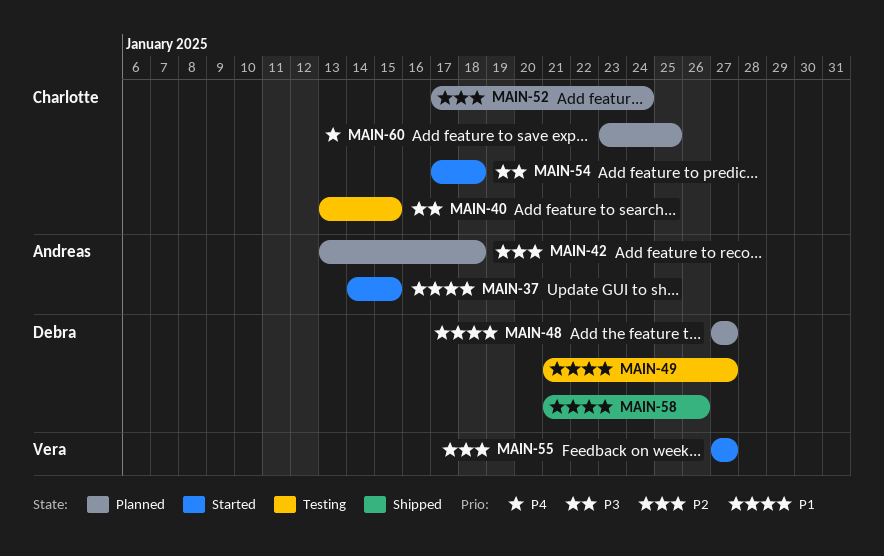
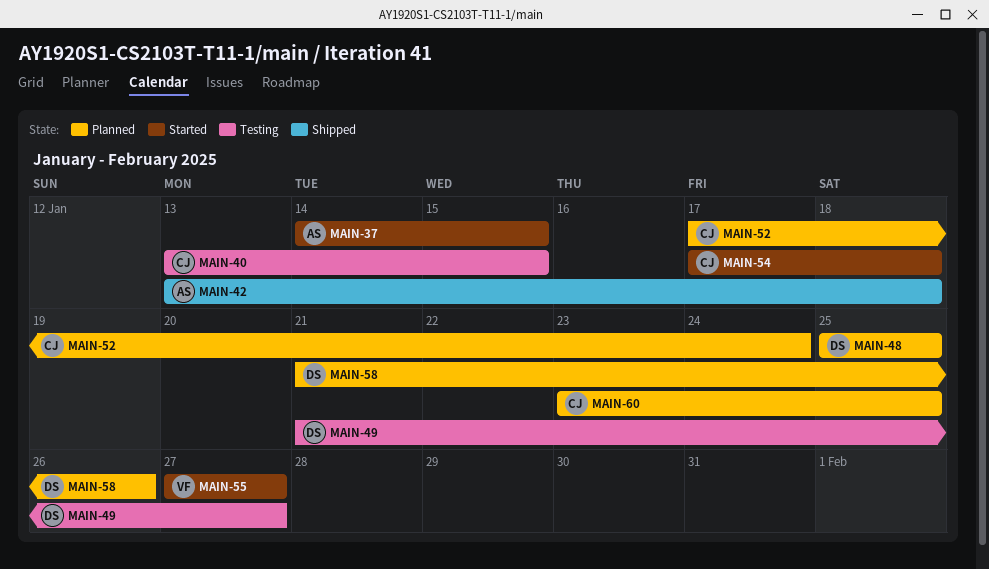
MAIN-42, status: Planned -> Shipped
MAIN-48, start: Jan 27 -> Jan 25
MAIN-48, due: Jan 27 -> Jan 25
MAIN-58, status: Shipped -> Planned

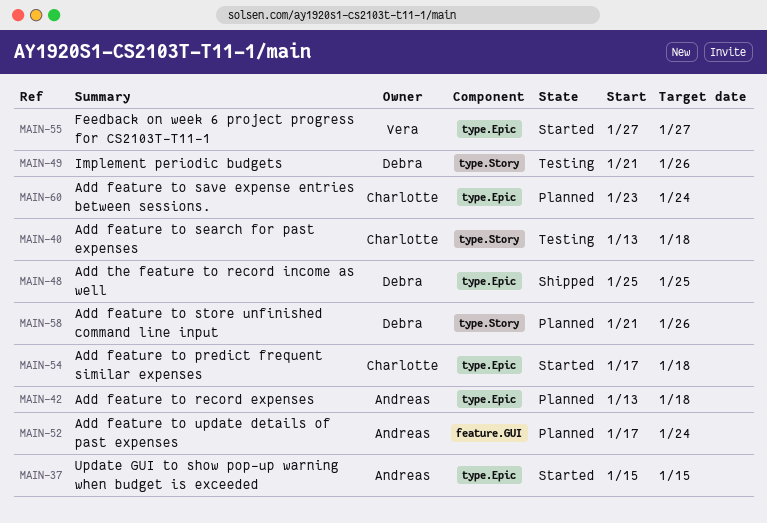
MAIN-37, start: Jan 14 -> Jan 15
MAIN-40, due: Jan 15 -> Jan 18
MAIN-42, status: Shipped -> Planned
MAIN-48, status: Planned -> Shipped
MAIN-49, due: Jan 27 -> Jan 26
MAIN-52, owner: Charlotte -> Andreas
MAIN-60, due: Jan 25 -> Jan 24

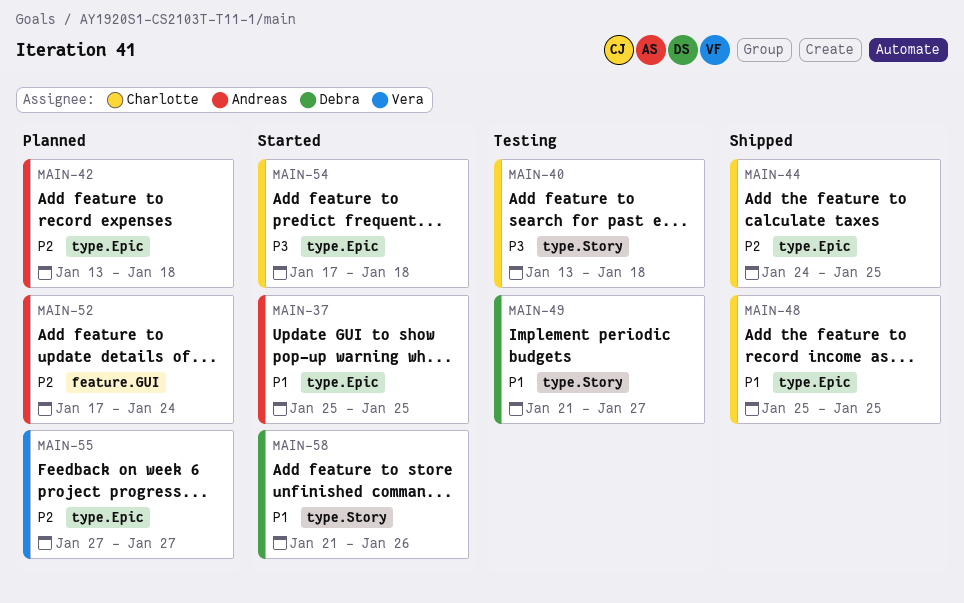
MAIN-37, start: Jan 15 -> Jan 25
MAIN-37, due: Jan 15 -> Jan 25
MAIN-44: none -> present
MAIN-48, owner: Debra -> Charlotte
MAIN-49, due: Jan 26 -> Jan 27
MAIN-55, status: Started -> Planned
MAIN-58, status: Planned -> Started
MAIN-60: present -> none

